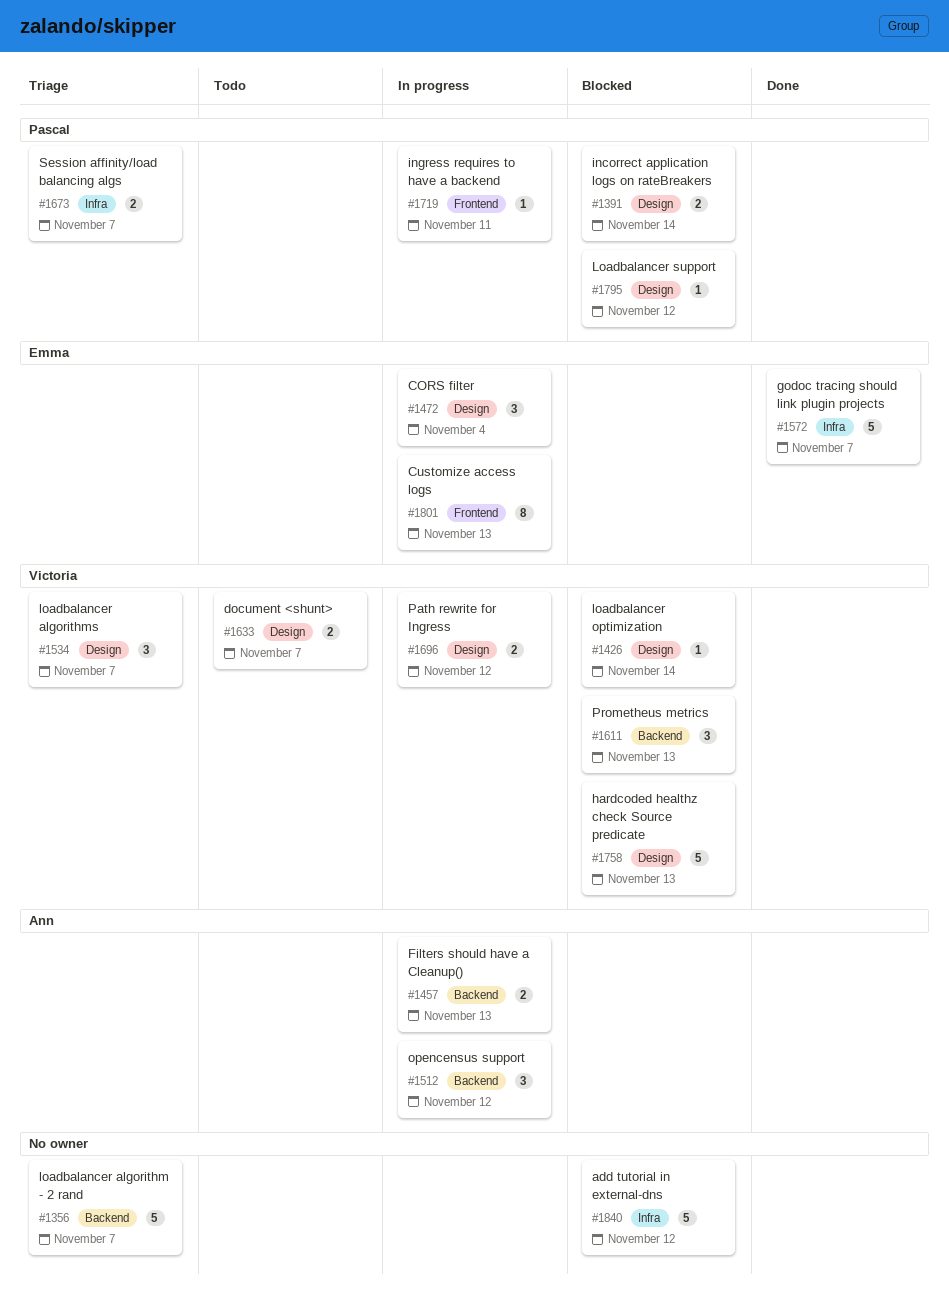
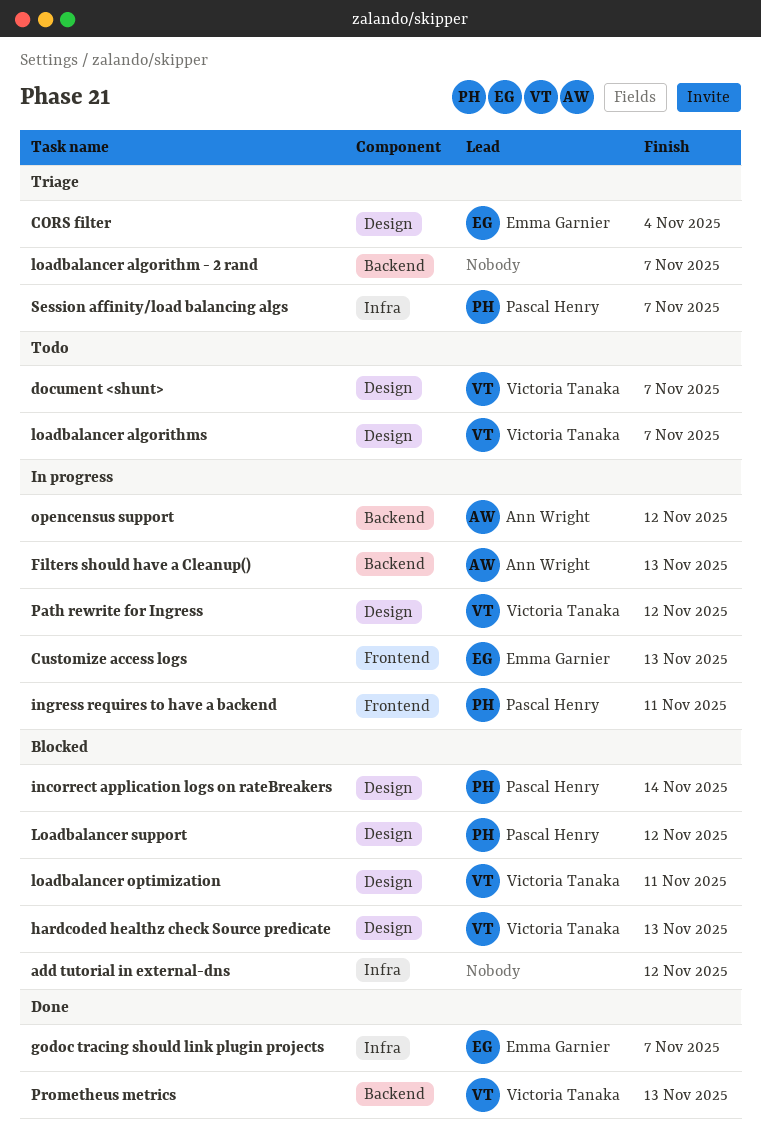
CORS filter, status: In progress -> Triage
loadbalancer algorithms, status: Triage -> Todo
loadbalancer optimization, due: Nov 14 -> Nov 11
Prometheus metrics, status: Blocked -> Done

